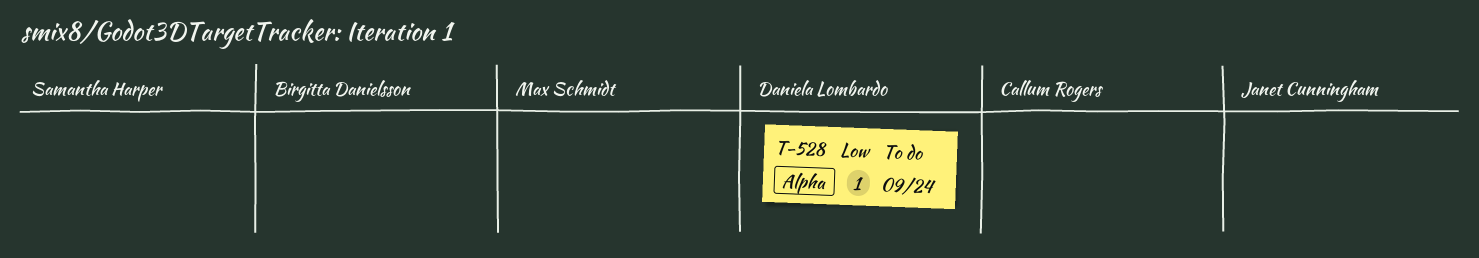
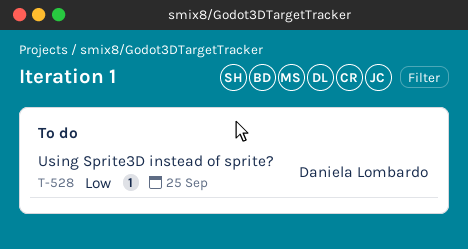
T-528, due: Sep 24 -> Sep 25

